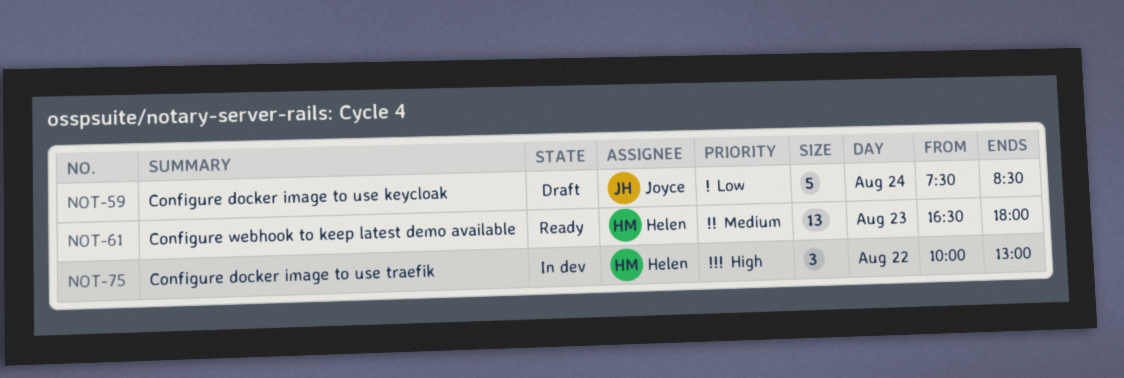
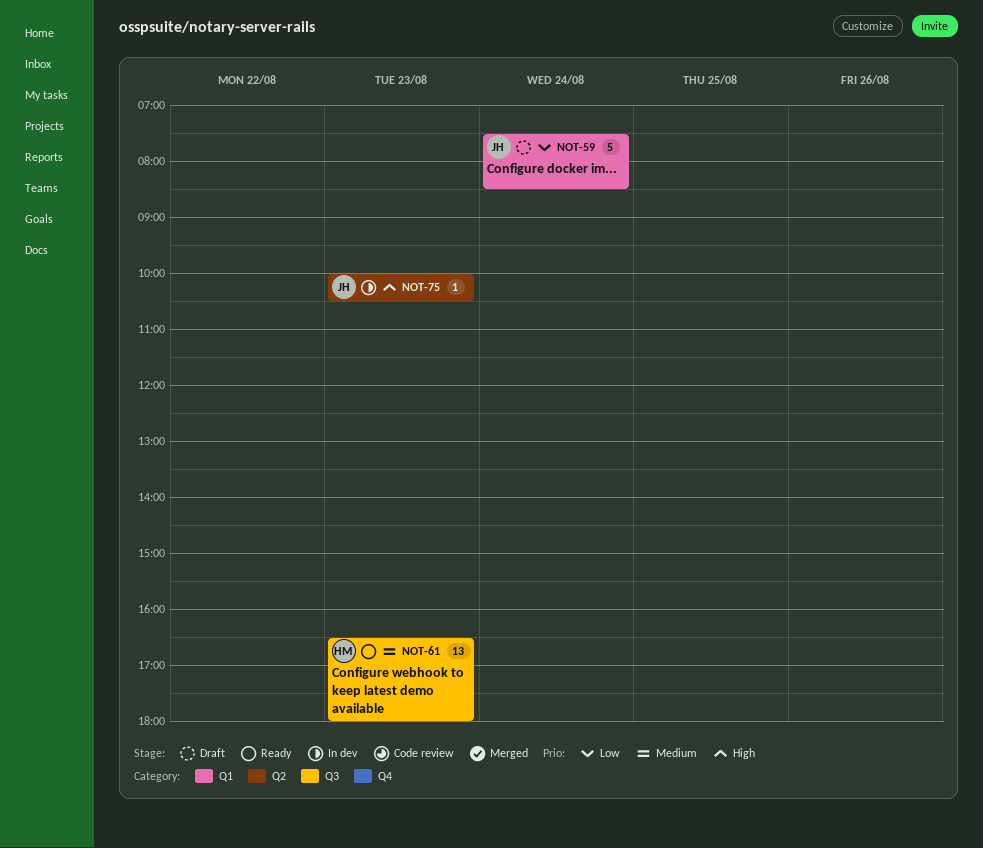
NOT-75, owner: Helen -> Joyce
NOT-75, estimate: 3 -> 1
NOT-75, day: Aug 22 -> Aug 23
NOT-75, ends: 13:00 -> 10:30

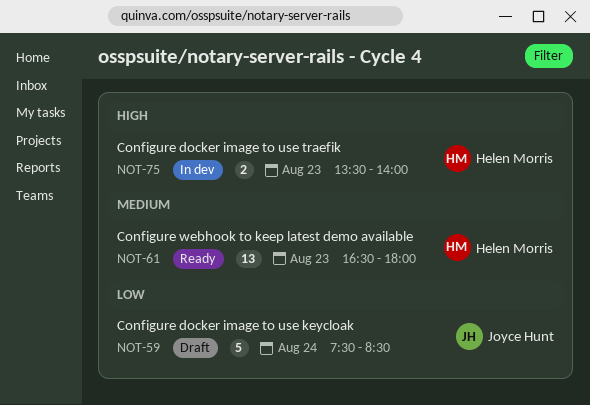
NOT-75, owner: Joyce Hunt -> Helen Morris
NOT-75, estimate: 1 -> 2
NOT-75, begins: 10:00 -> 13:30
NOT-75, ends: 10:30 -> 14:00

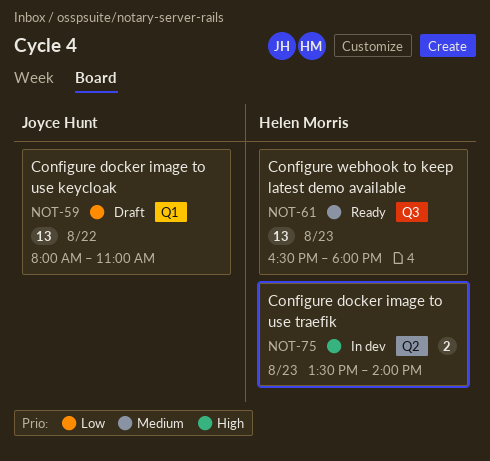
NOT-59, estimate: 5 -> 13
NOT-59, day: Aug 24 -> Aug 22
NOT-59, begins: 07:30 -> 08:00
NOT-59, ends: 08:30 -> 11:00

